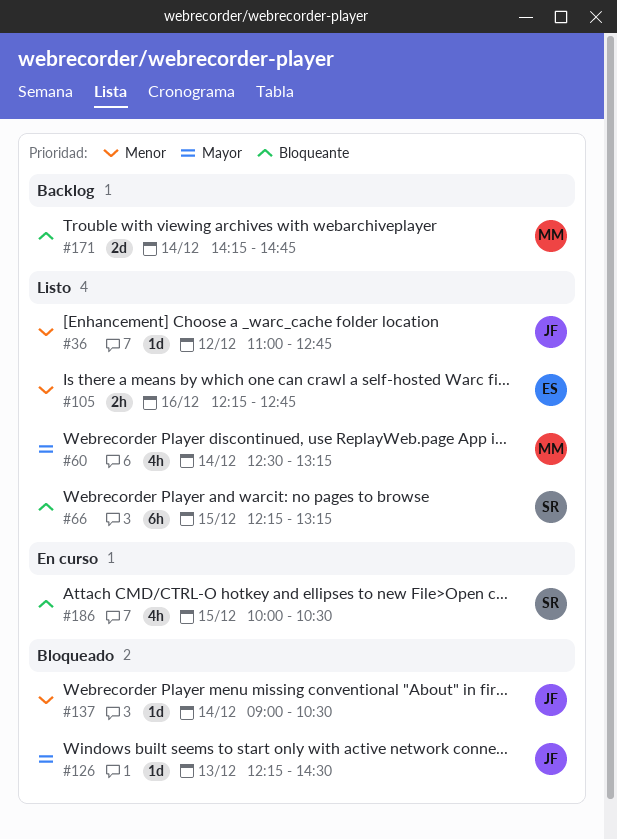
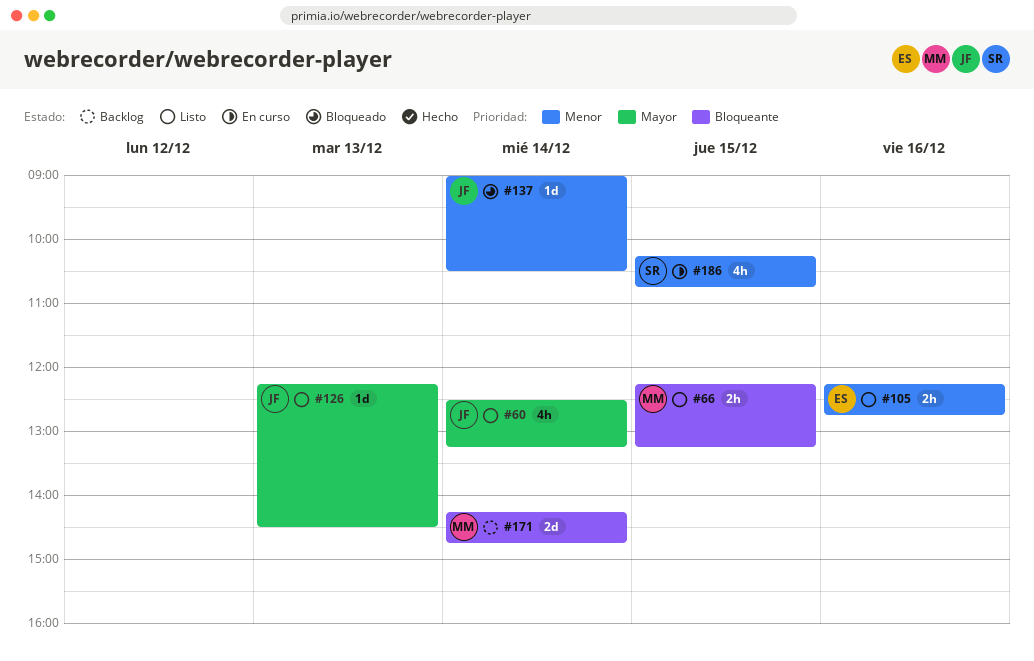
#36: present -> none
#60, owner: MM -> JF
#66, owner: SR -> MM
#66, estimate: 6h -> 2h
#126, status: Bloqueado -> Listo
#186, priority: Bloqueante -> Menor
#186, begins: 10:00 -> 10:15
#186, ends: 10:30 -> 10:45

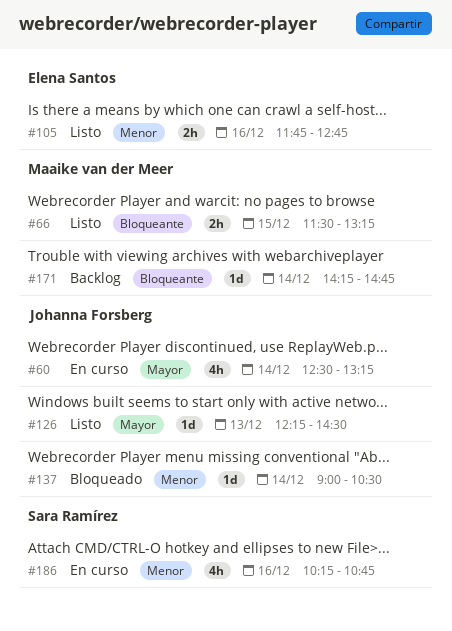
#60, status: Listo -> En curso
#66, begins: 12:15 -> 11:30
#105, begins: 12:15 -> 11:45
#171, estimate: 2d -> 1d
#186, day: Dec 15 -> Dec 16

